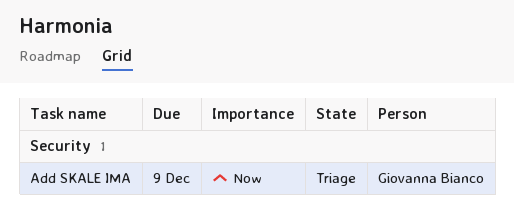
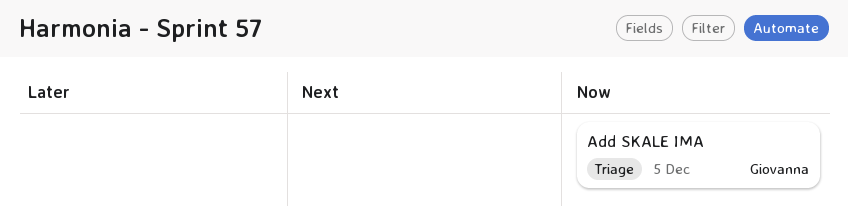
Add SKALE IMA, due: Dec 9 -> Dec 5

